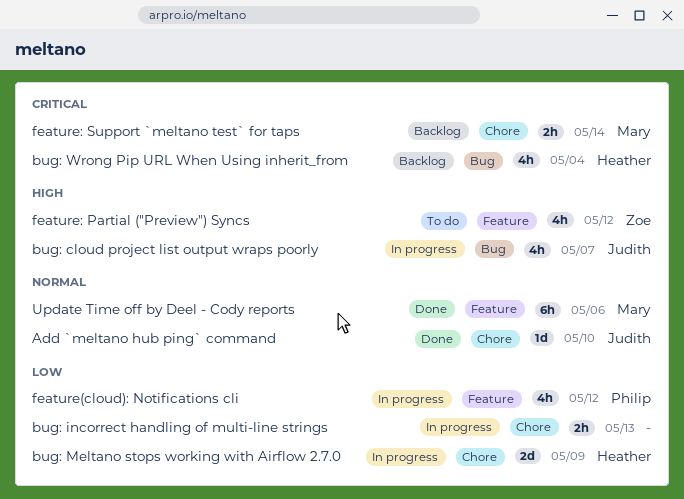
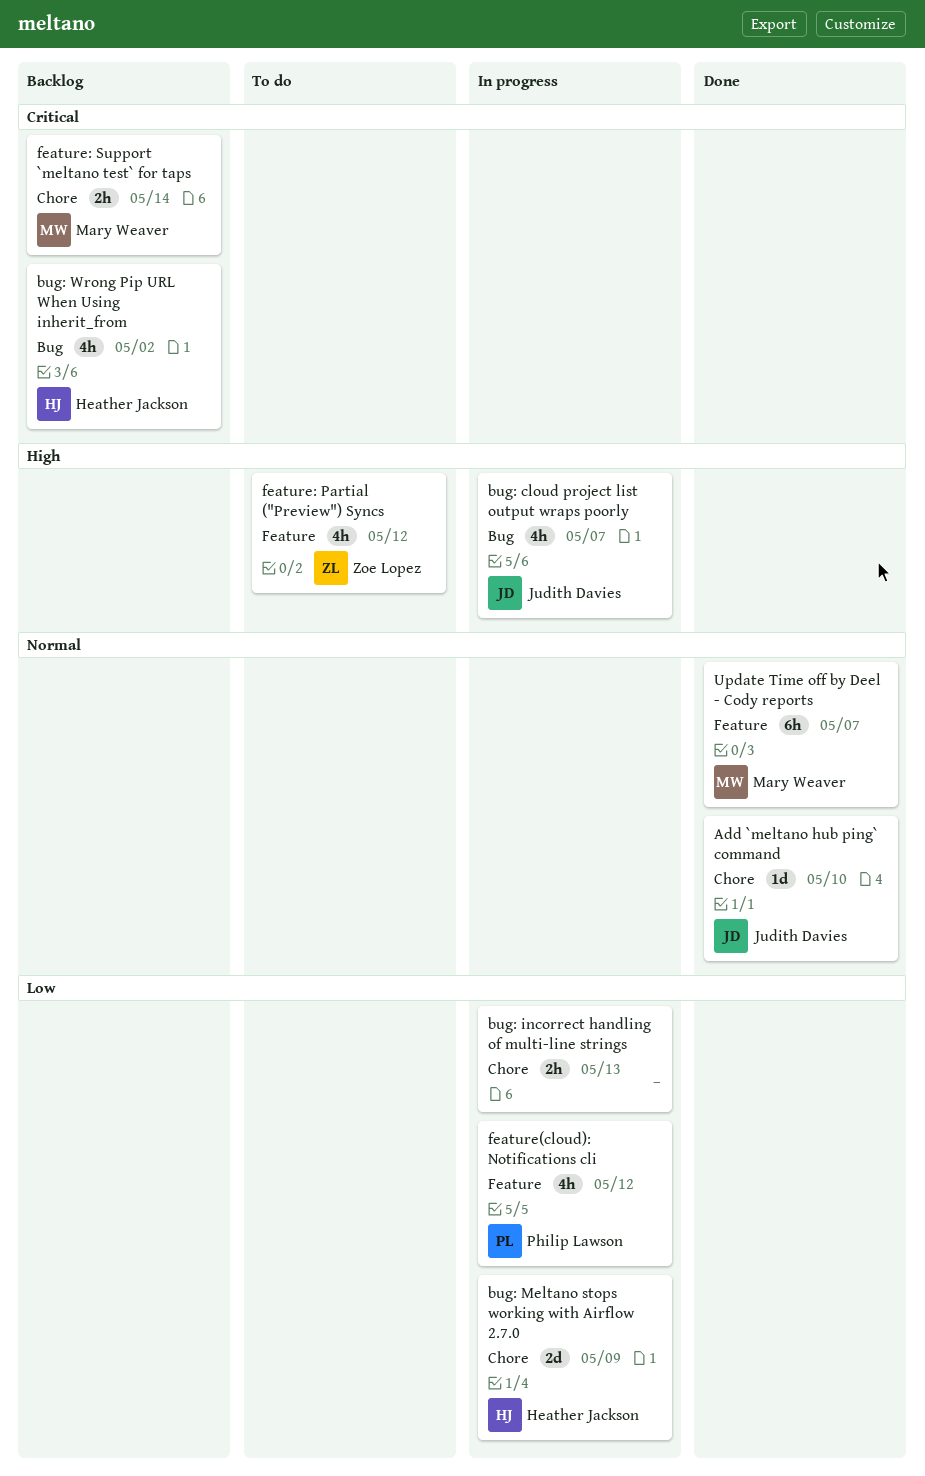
bug: Wrong Pip URL When Using inherit_from, due: May 4 -> May 2
Update Time off by Deel - Cody reports, due: May 6 -> May 7

